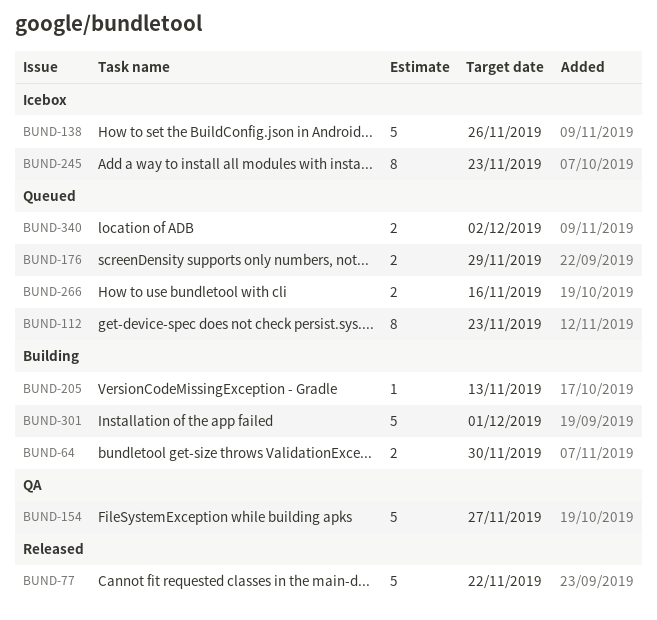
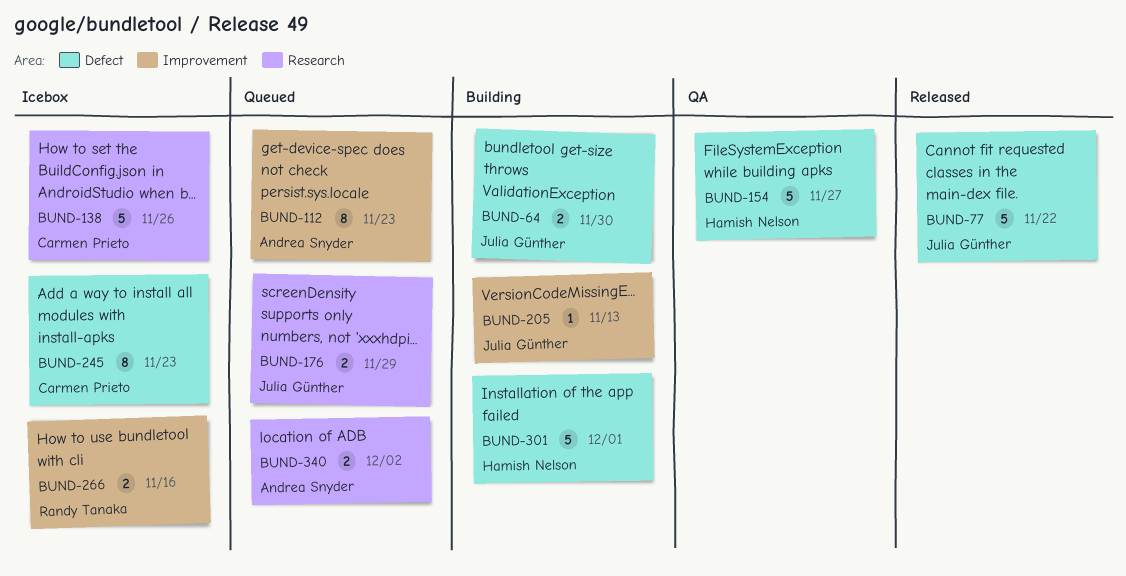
BUND-266, status: Queued -> Icebox

